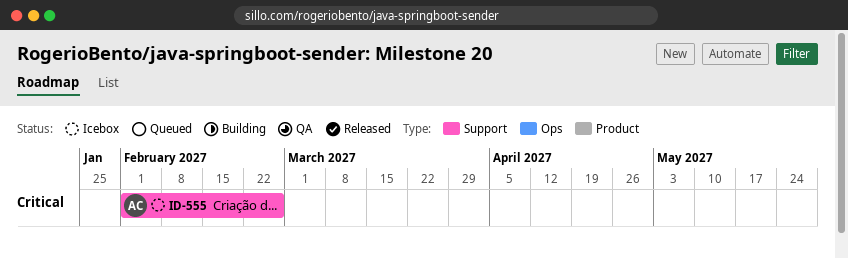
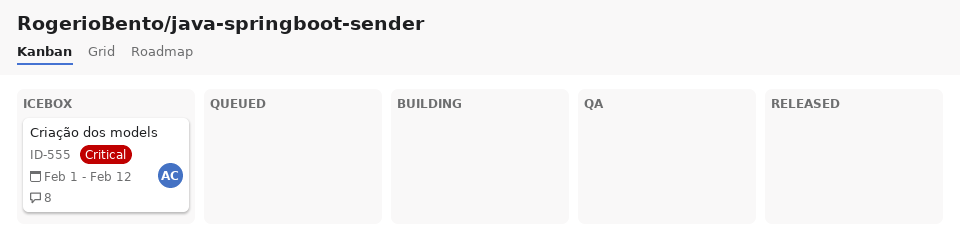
ID-555, due: Feb 26 -> Feb 12

